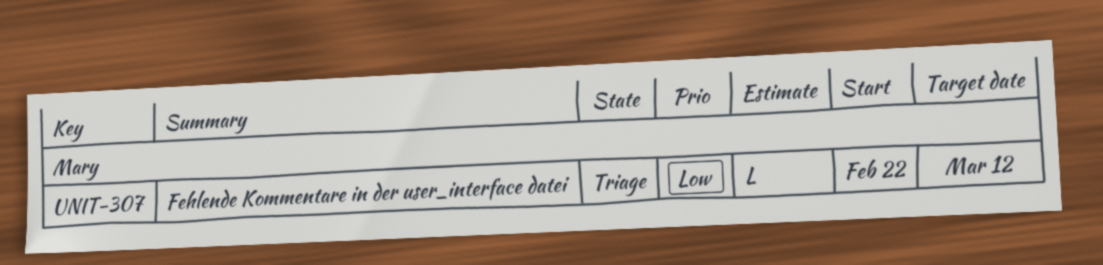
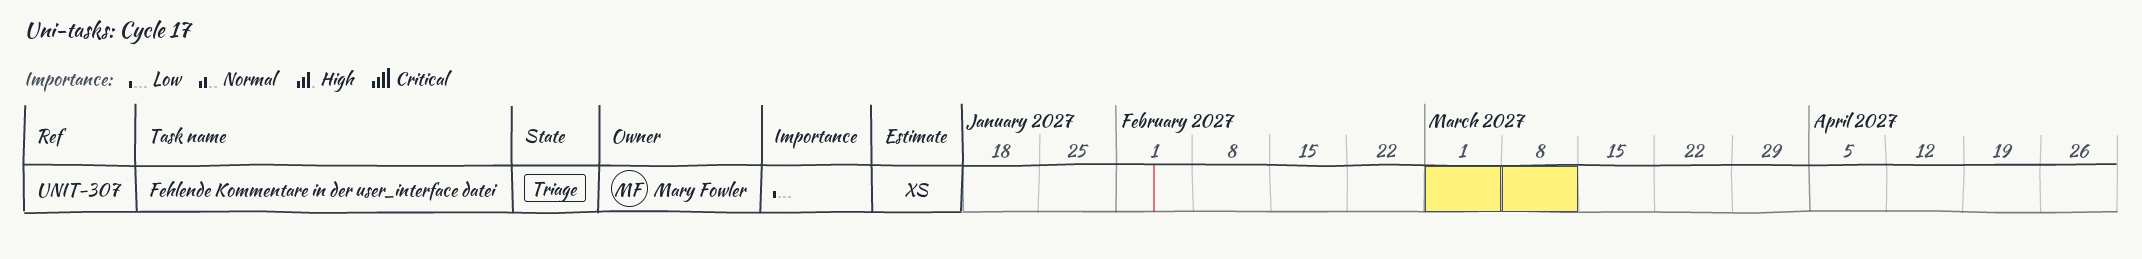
UNIT-307, estimate: L -> XS
UNIT-307, start: Feb 22 -> Mar 1

